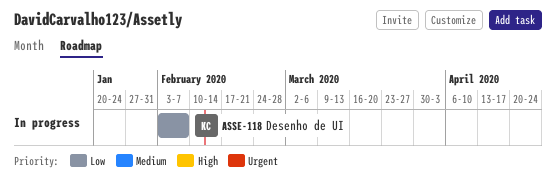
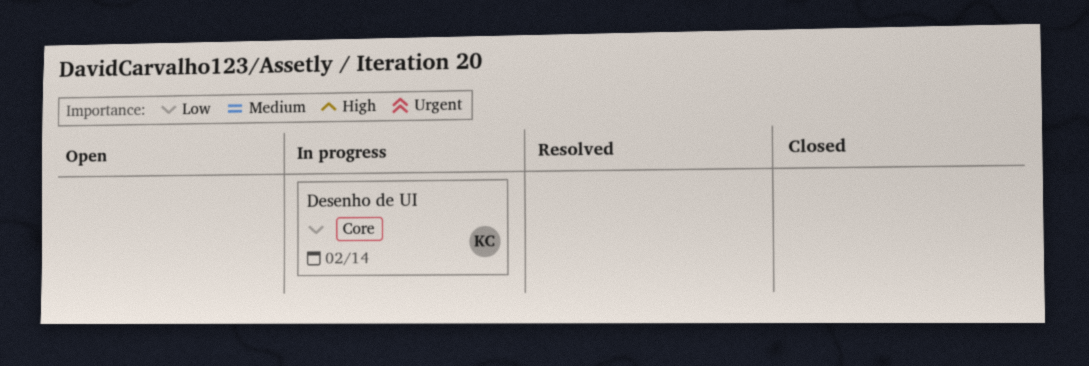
Desenho de UI, due: Feb 7 -> Feb 14

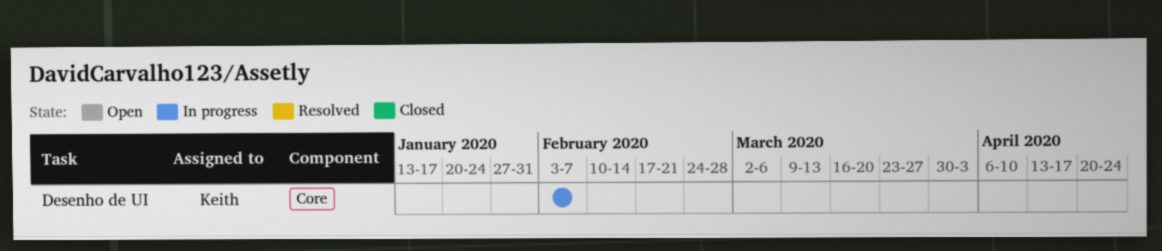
Desenho de UI, due: Feb 14 -> Feb 7

